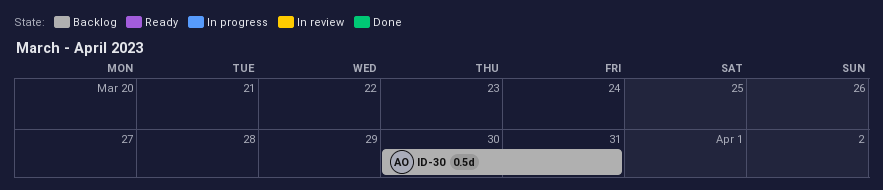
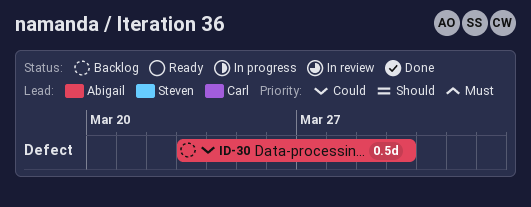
ID-30, start: Mar 30 -> Mar 23
ID-30, due: Mar 31 -> Mar 30

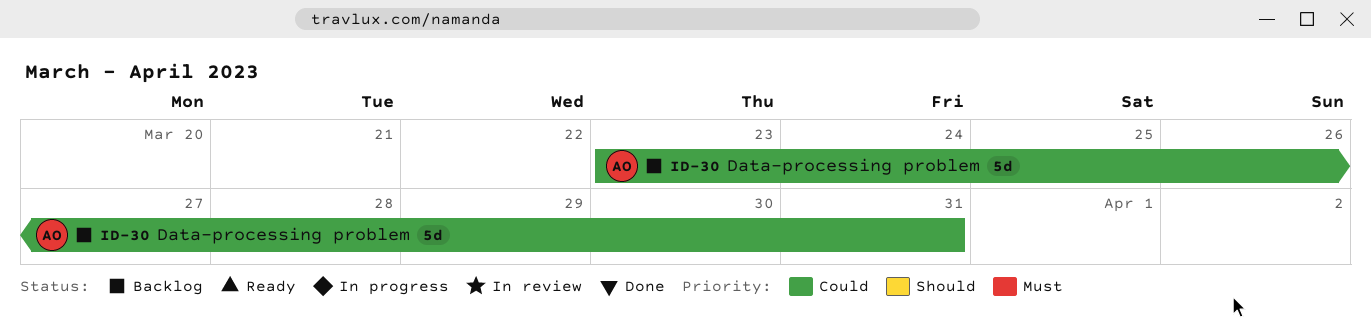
ID-30, estimate: 0.5d -> 5d
ID-30, due: Mar 30 -> Mar 31

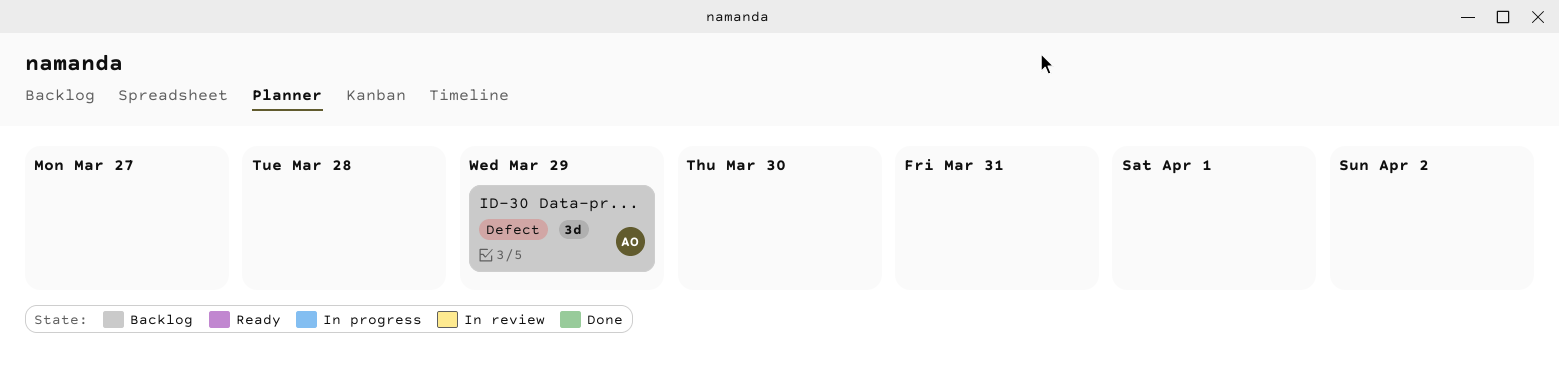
ID-30, estimate: 5d -> 3d
ID-30, due: Mar 31 -> Mar 29

